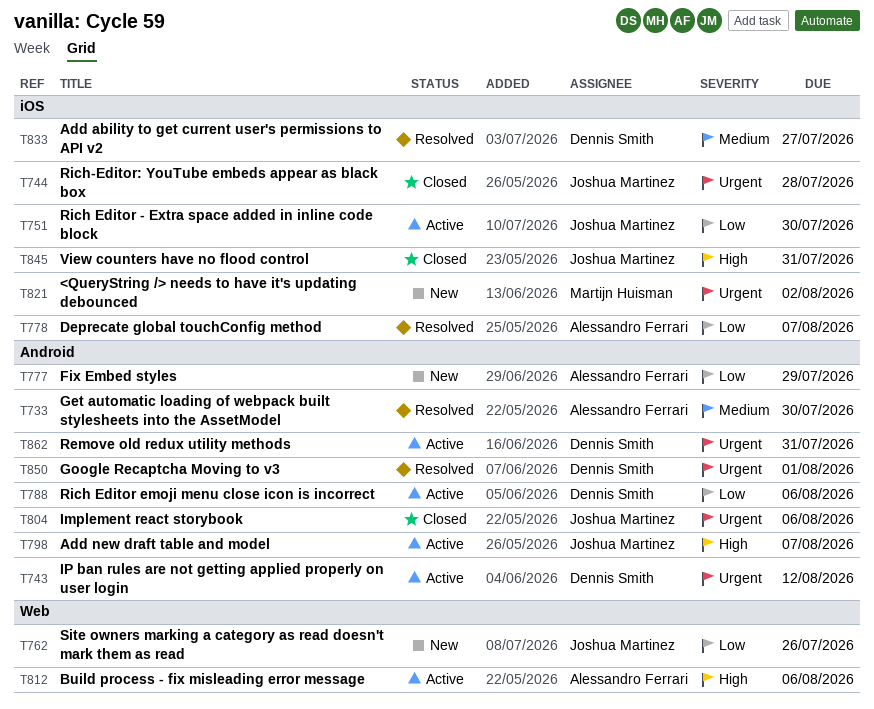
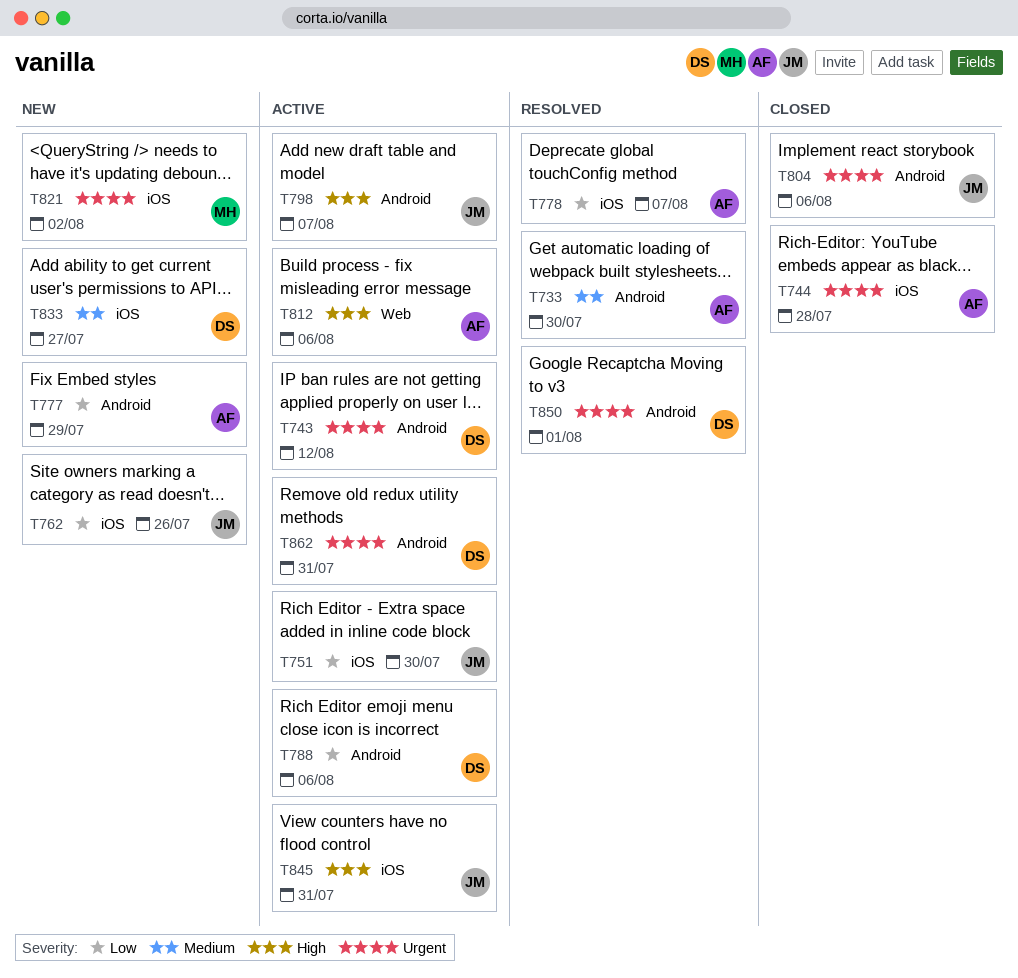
T744, owner: Joshua Martinez -> Alessandro Ferrari
T762, label: Web -> iOS
T833, status: Resolved -> New
T845, status: Closed -> Active

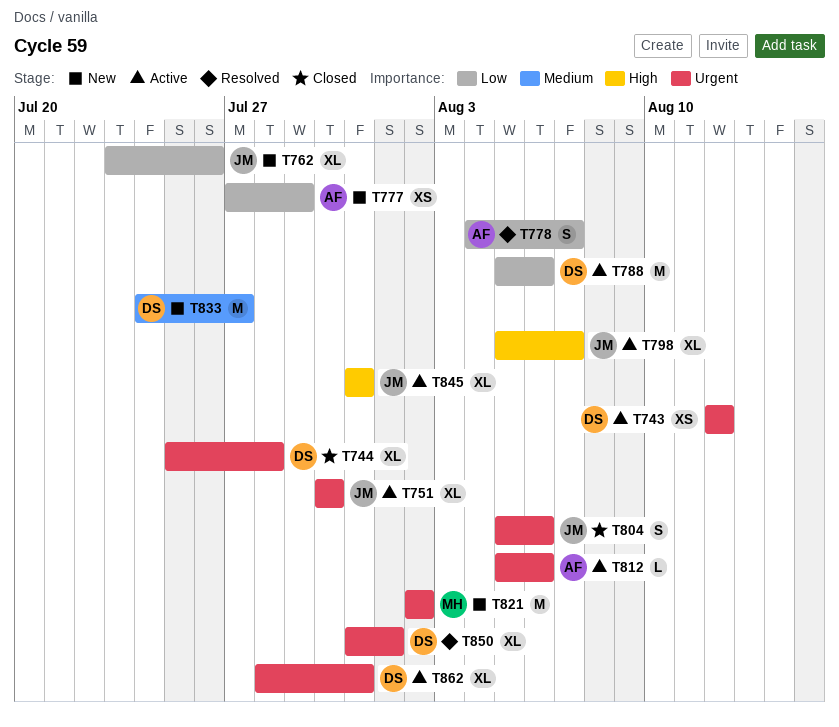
T733: present -> none
T744, owner: AF -> DS
T751, priority: Low -> Urgent
T812, priority: High -> Urgent

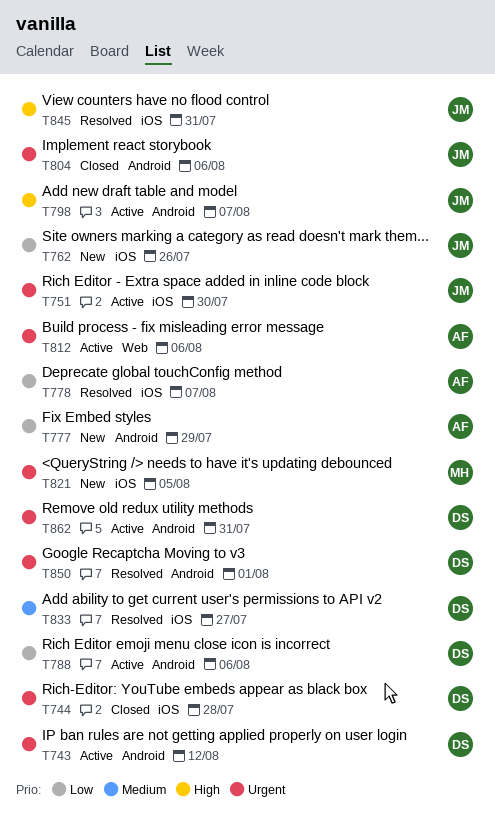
T821, due: Aug 2 -> Aug 5
T833, status: New -> Resolved
T845, status: Active -> Resolved

